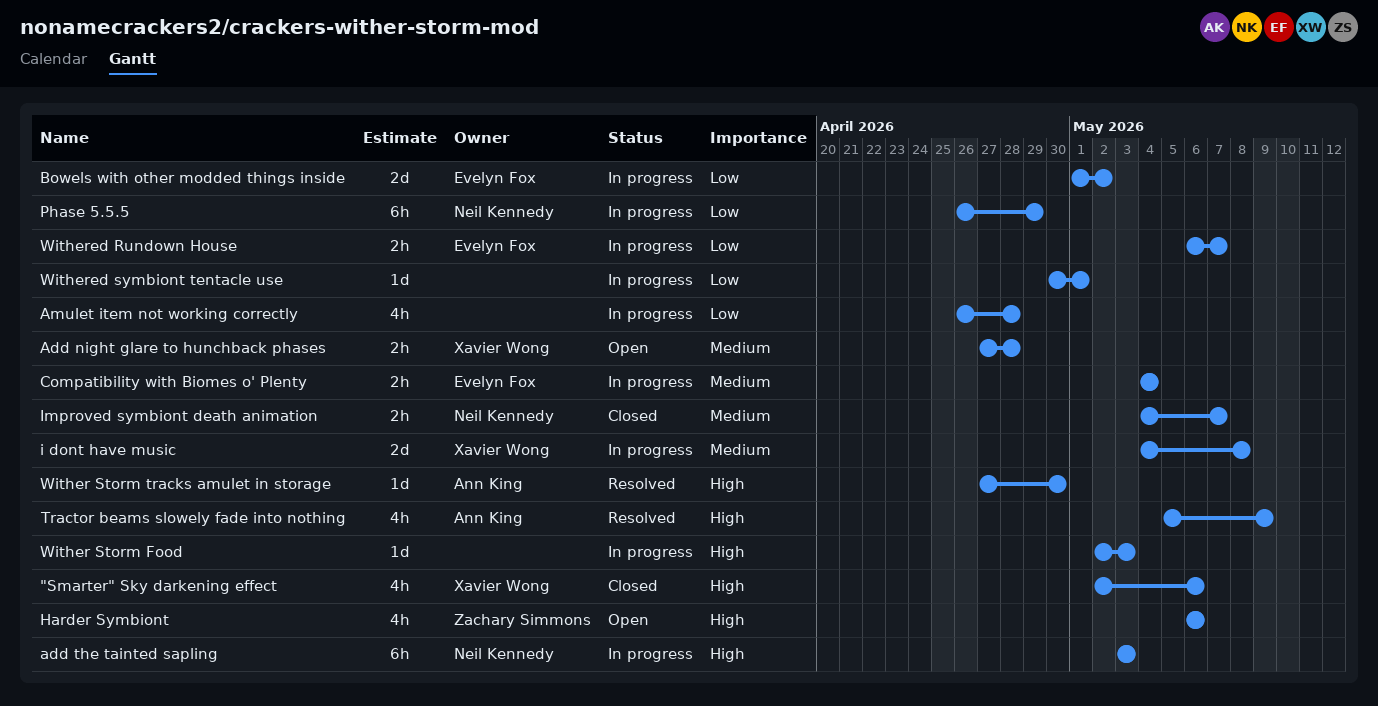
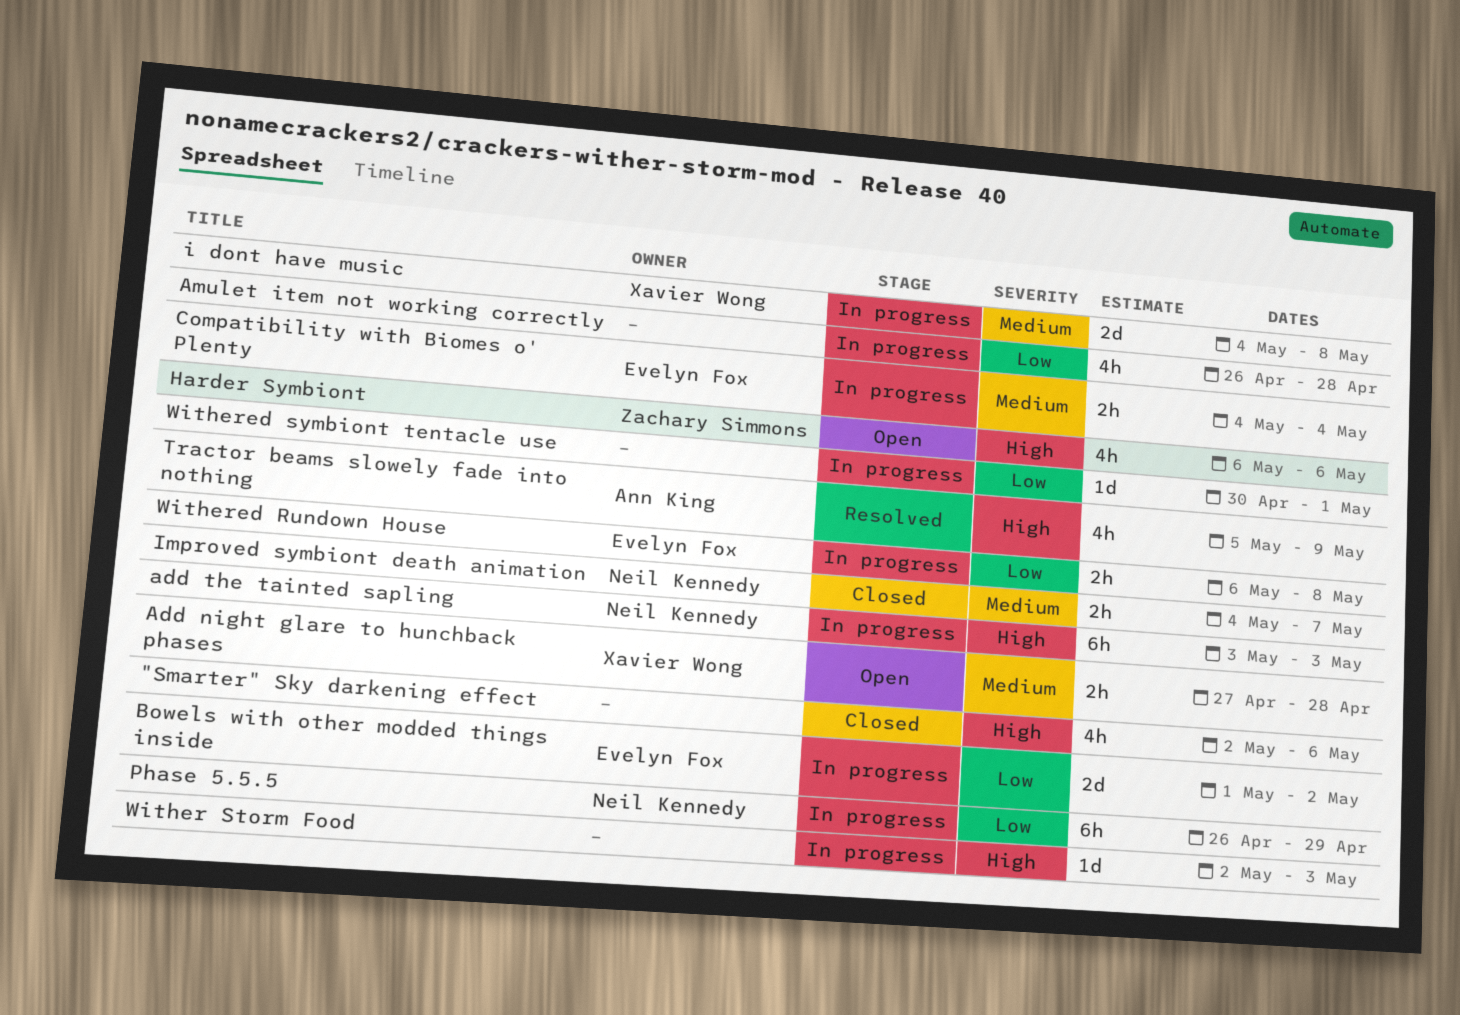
"Smarter" Sky darkening effect, owner: Xavier Wong -> none
Wither Storm tracks amulet in storage: present -> none
Withered Rundown House, due: May 7 -> May 8

